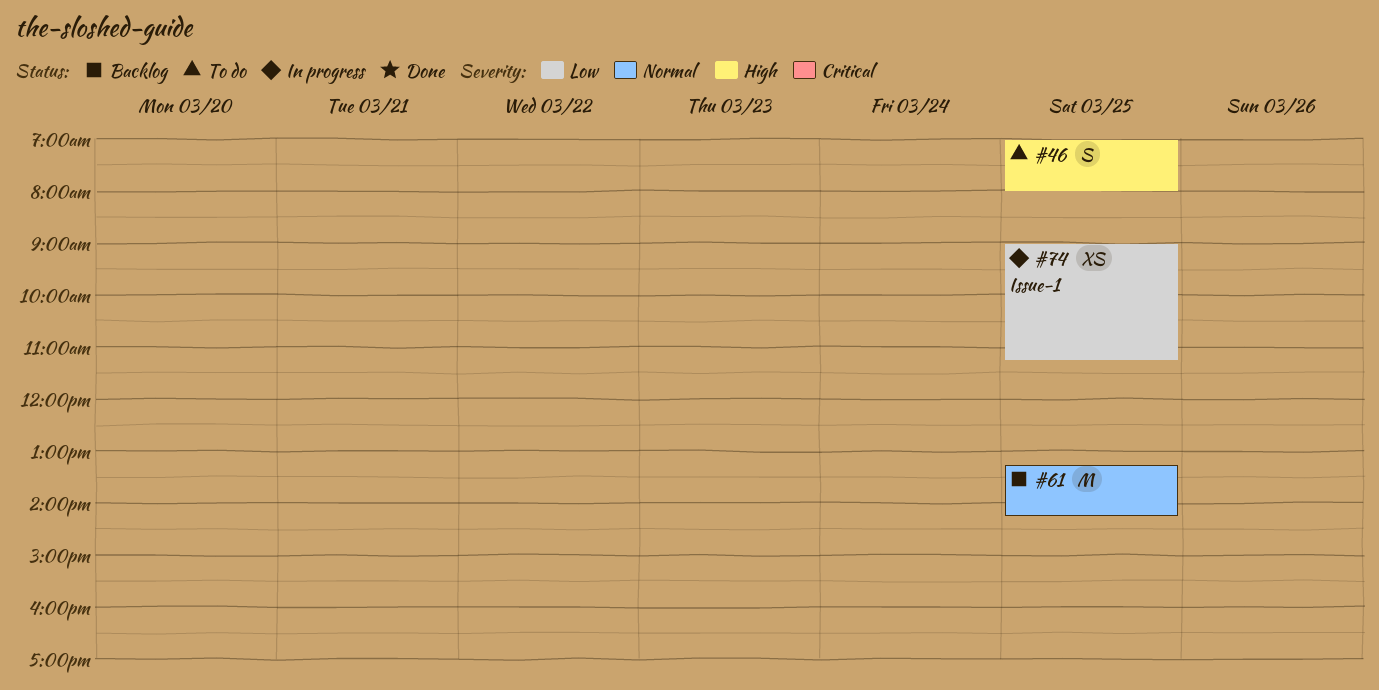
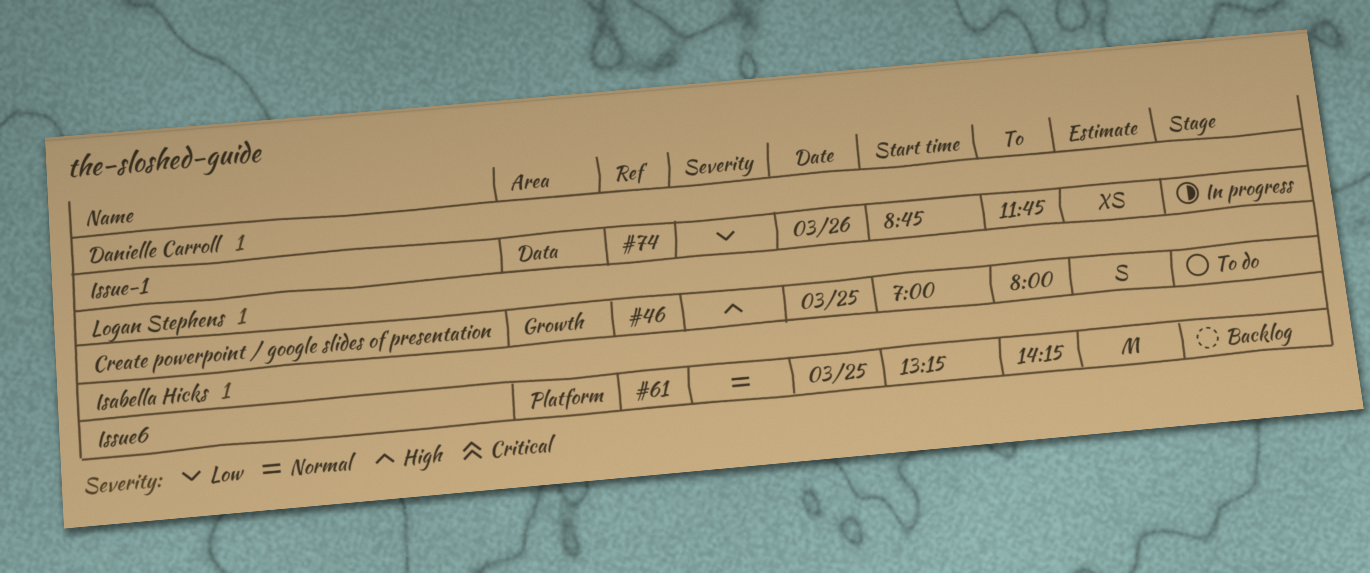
#74, day: Mar 25 -> Mar 26
#74, begins: 09:00 -> 08:45
#74, ends: 11:15 -> 11:45

